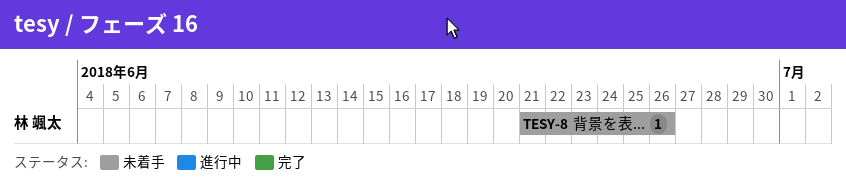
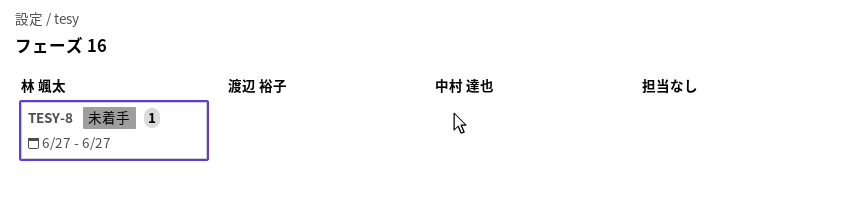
TESY-8, start: Jun 21 -> Jun 27
TESY-8, due: Jun 26 -> Jun 27

